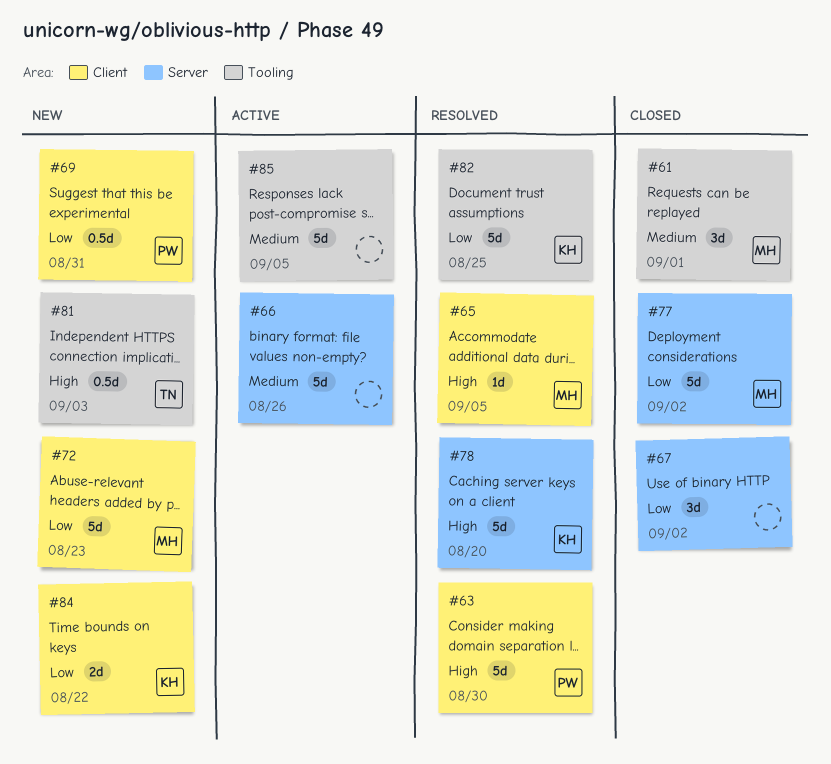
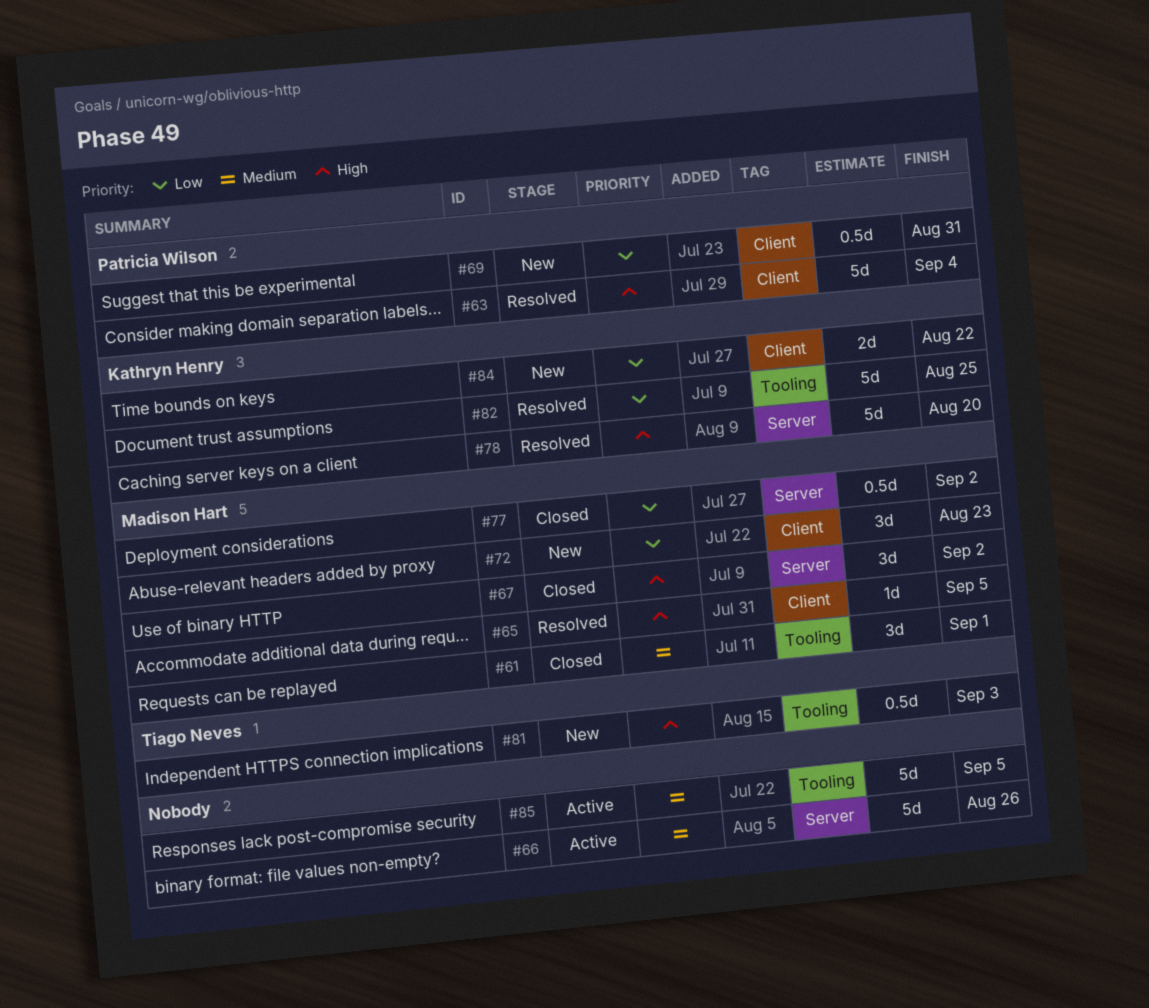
#63, due: Aug 30 -> Sep 4
#67, owner: none -> Madison Hart
#67, priority: Low -> High
#72, estimate: 5d -> 3d
#77, estimate: 5d -> 0.5d

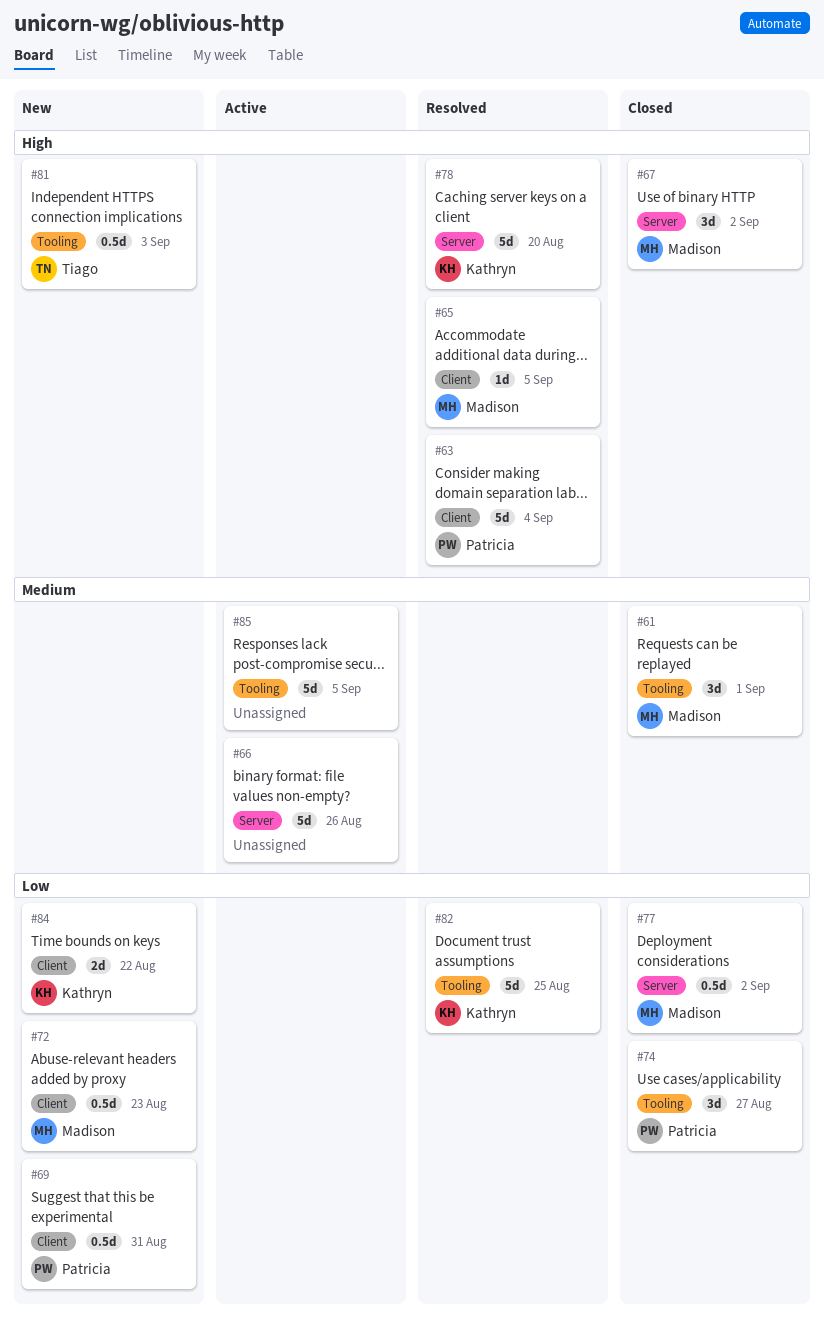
#72, estimate: 3d -> 0.5d
#74: none -> present

